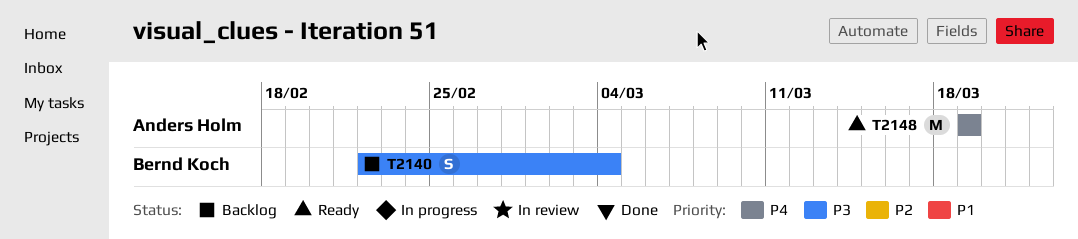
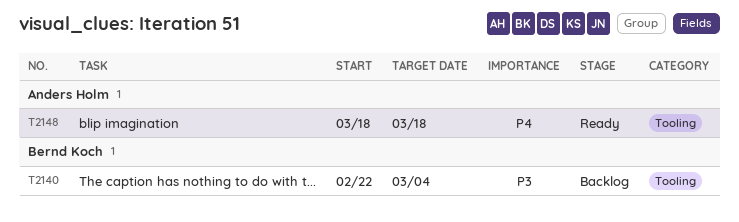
T2148, start: Mar 19 -> Mar 18
T2148, due: Mar 19 -> Mar 18

